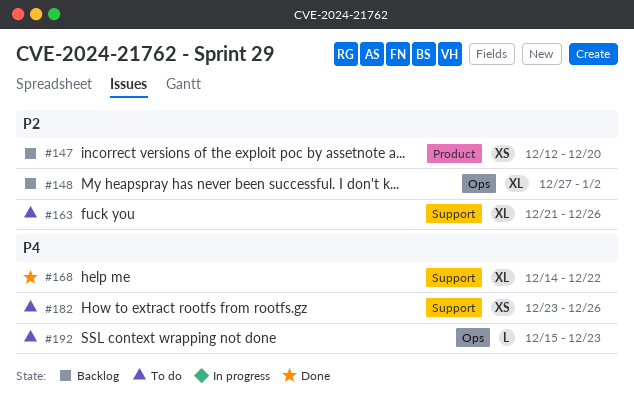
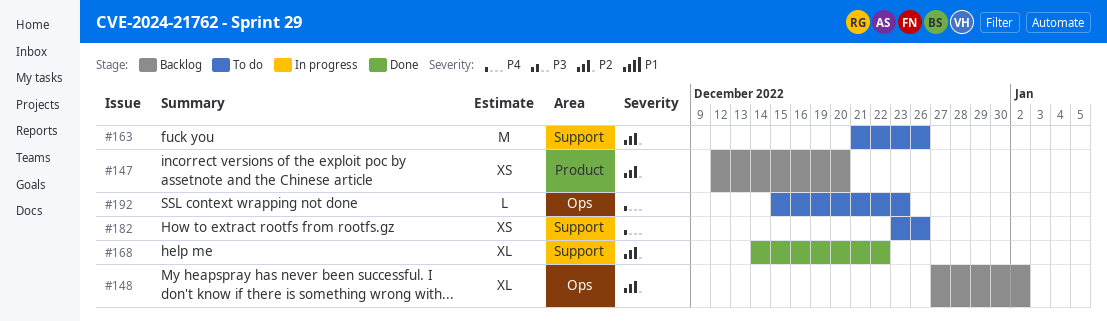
#163, estimate: XL -> M
#168, priority: P4 -> P2

